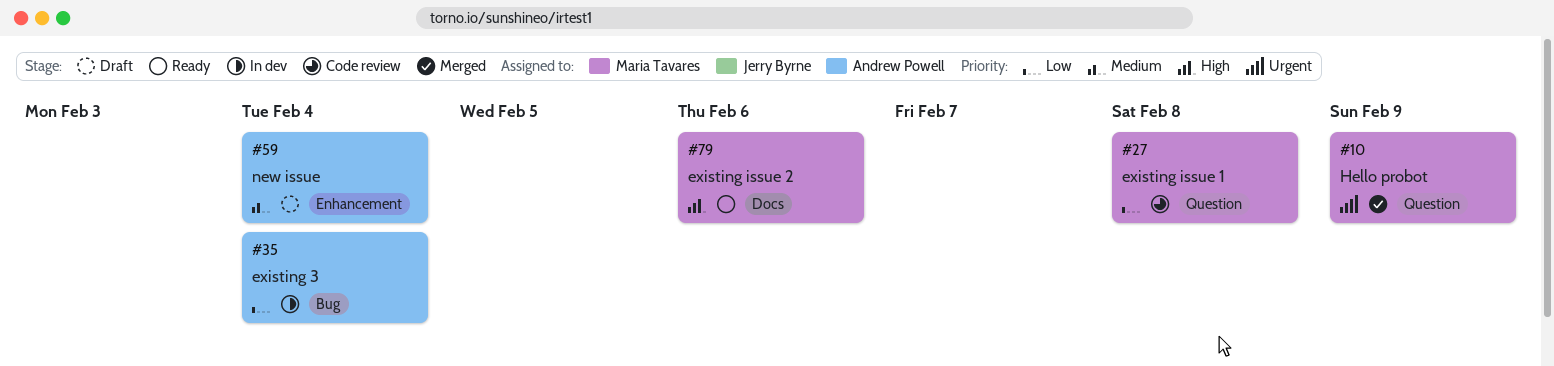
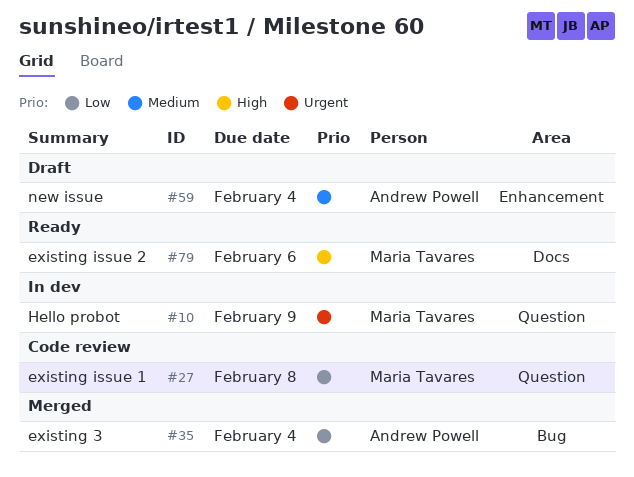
#10, status: Merged -> In dev
#35, status: In dev -> Merged

